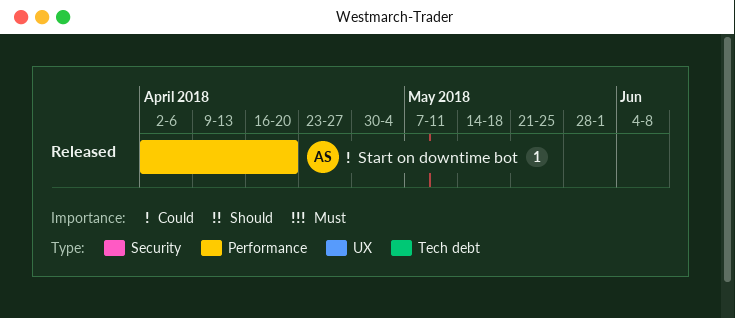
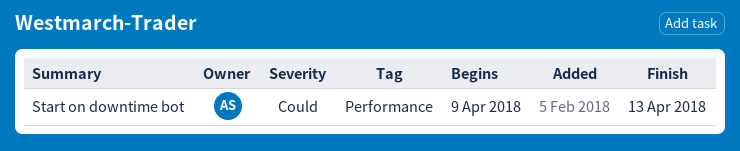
Start on downtime bot, start: Apr 2 -> Apr 9
Start on downtime bot, due: Apr 20 -> Apr 13

